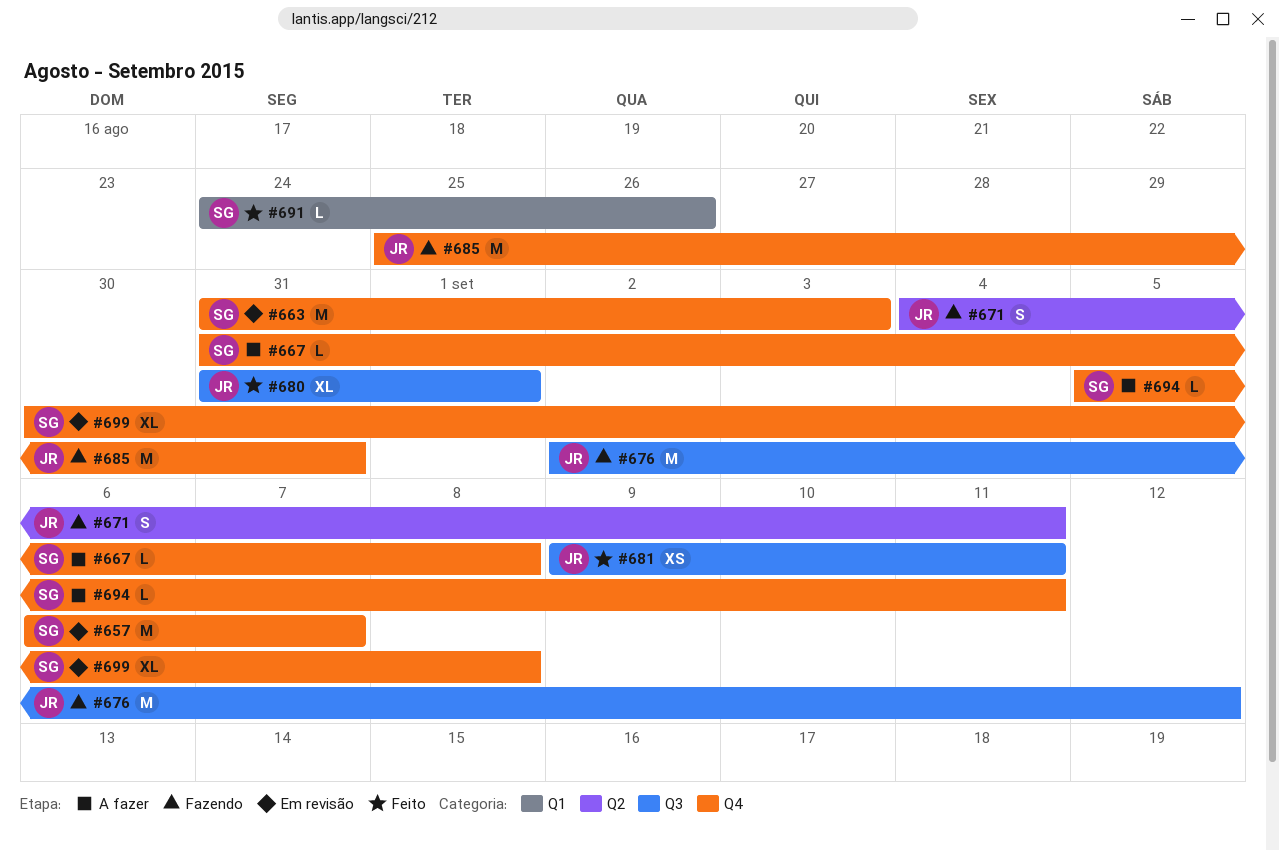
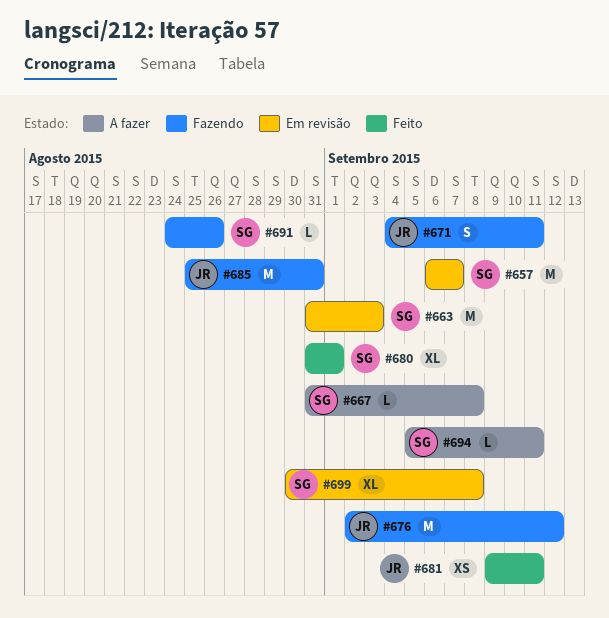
#680, owner: JR -> SG
#691, status: Feito -> Fazendo

